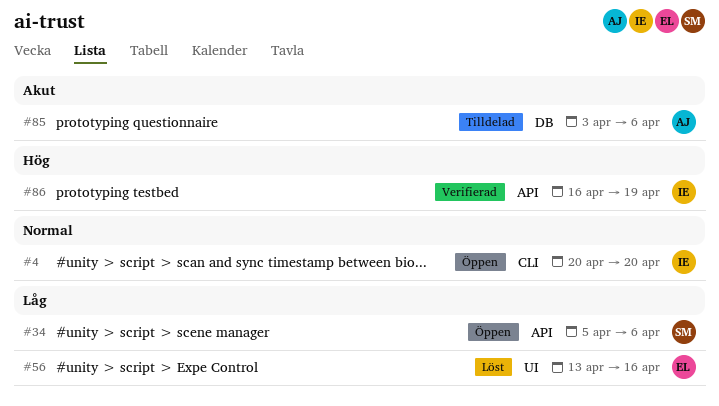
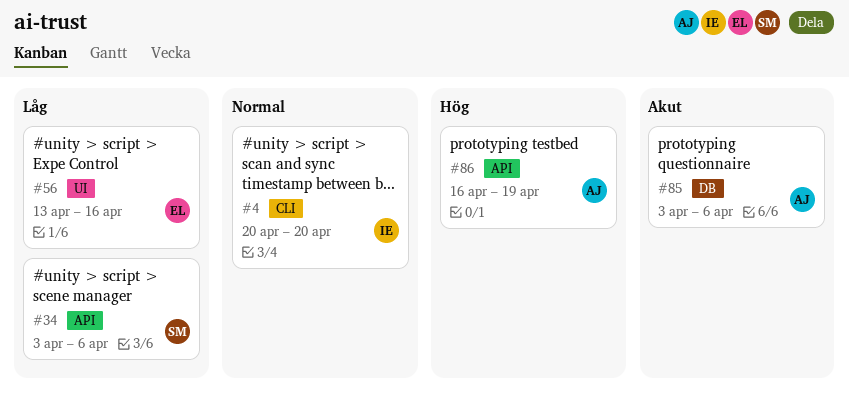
#34, start: Apr 5 -> Apr 3
#86, owner: IE -> AJ

